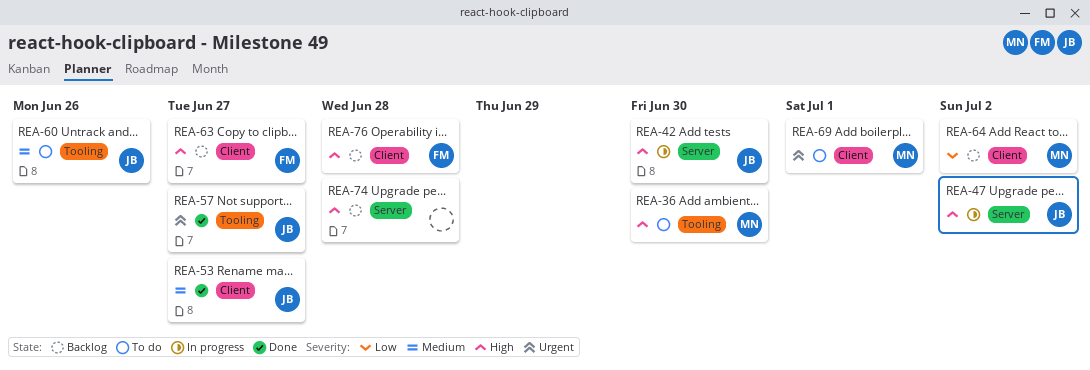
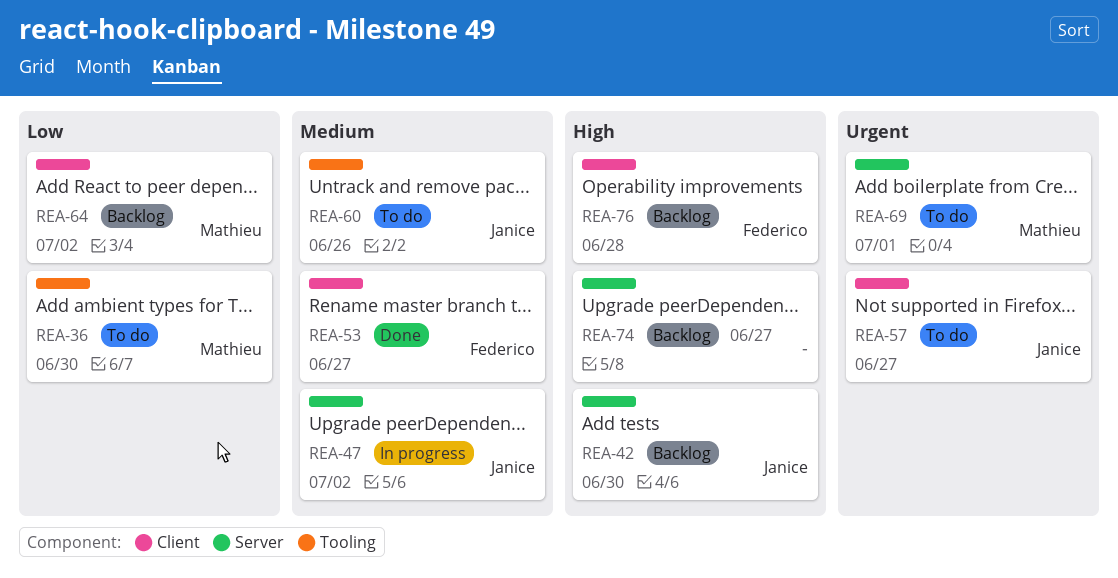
REA-36, priority: High -> Low
REA-42, status: In progress -> Backlog
REA-47, priority: High -> Medium
REA-53, owner: Janice -> Federico
REA-57, status: Done -> To do
REA-57, label: Tooling -> Client
REA-63: present -> none
REA-69, label: Client -> Server
REA-74, due: Jun 28 -> Jun 27

